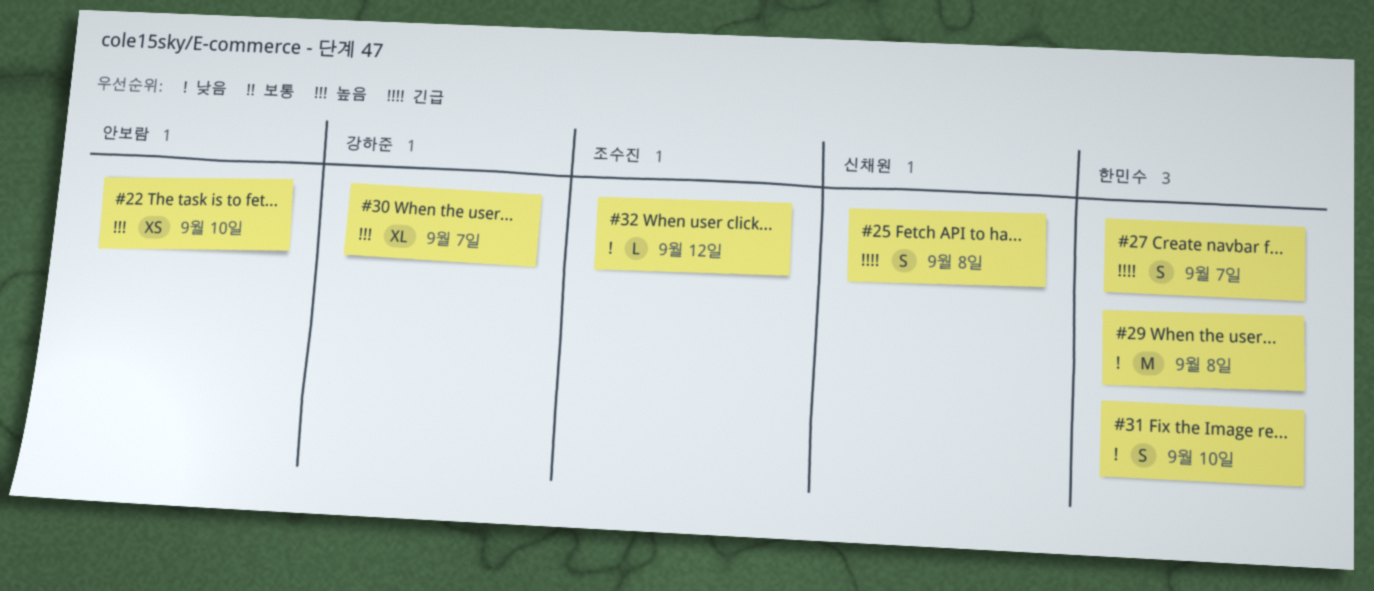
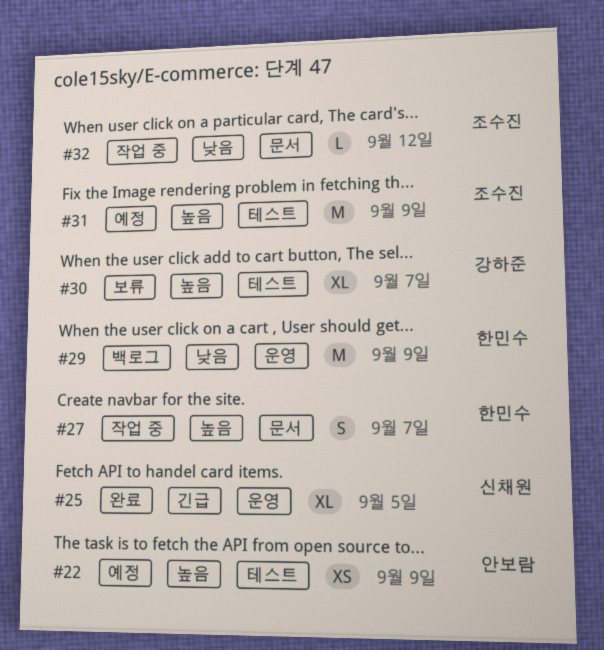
#22, due: Sep 10 -> Sep 9
#25, estimate: S -> XL
#25, due: Sep 8 -> Sep 5
#27, priority: 긴급 -> 높음
#29, due: Sep 8 -> Sep 9
#31, owner: 한민수 -> 조수진
#31, priority: 낮음 -> 높음
#31, estimate: S -> M
#31, due: Sep 10 -> Sep 9

